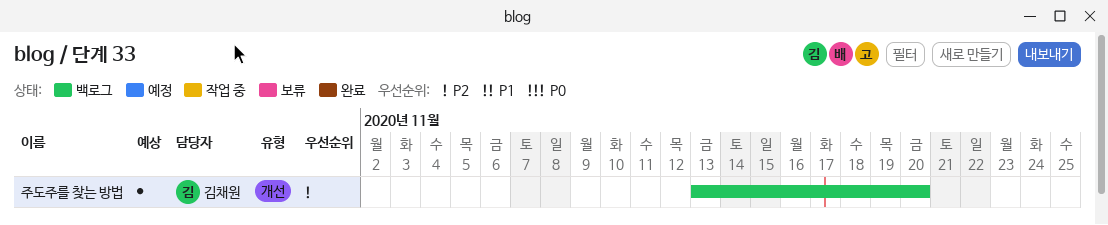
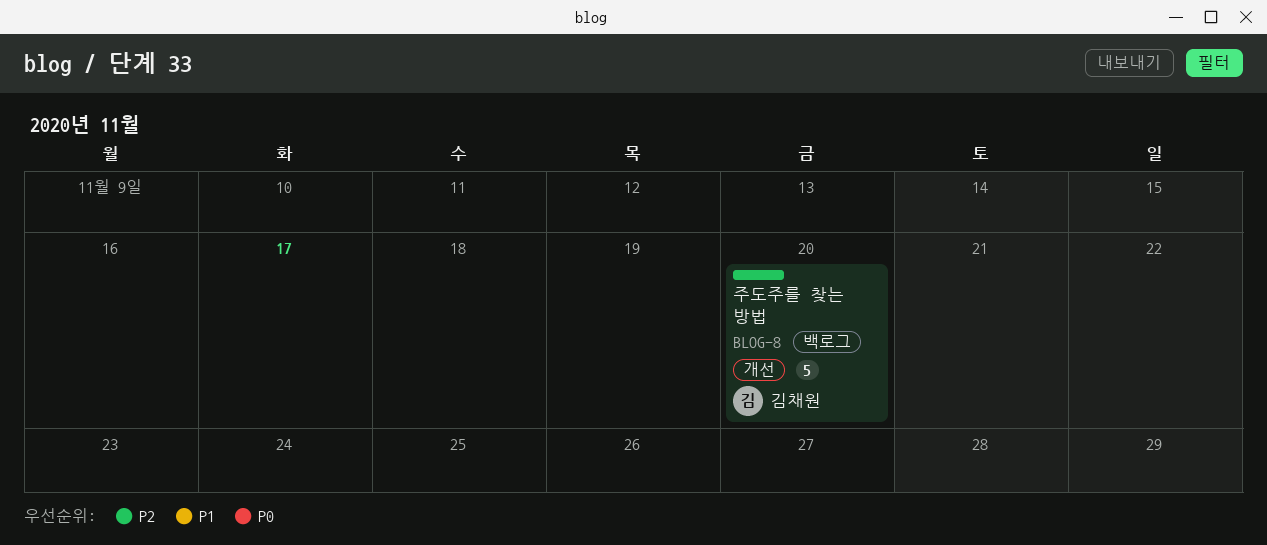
주도주를 찾는 방법, estimate: 1 -> 5

